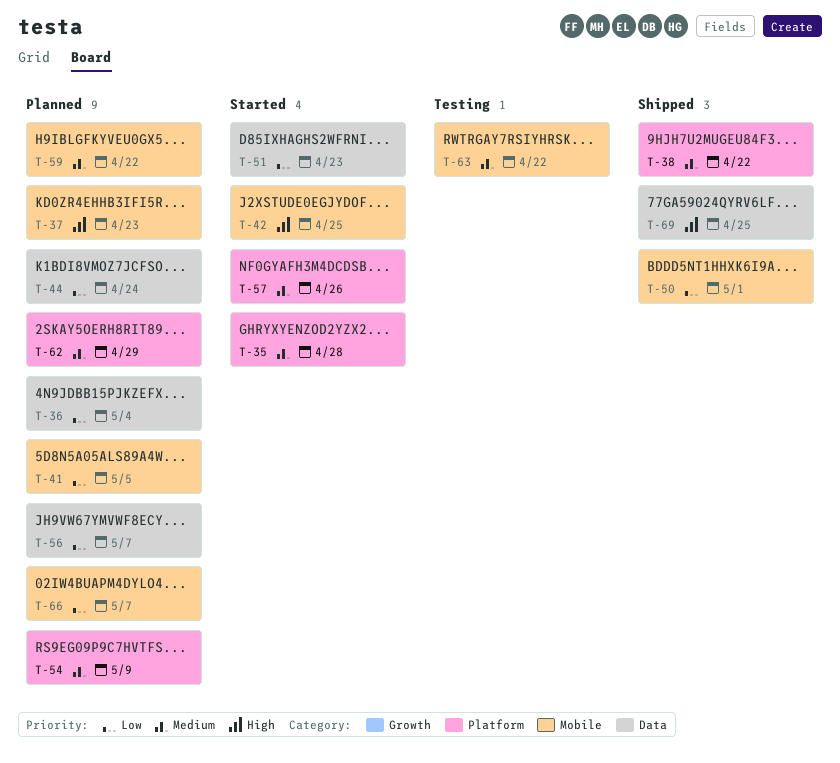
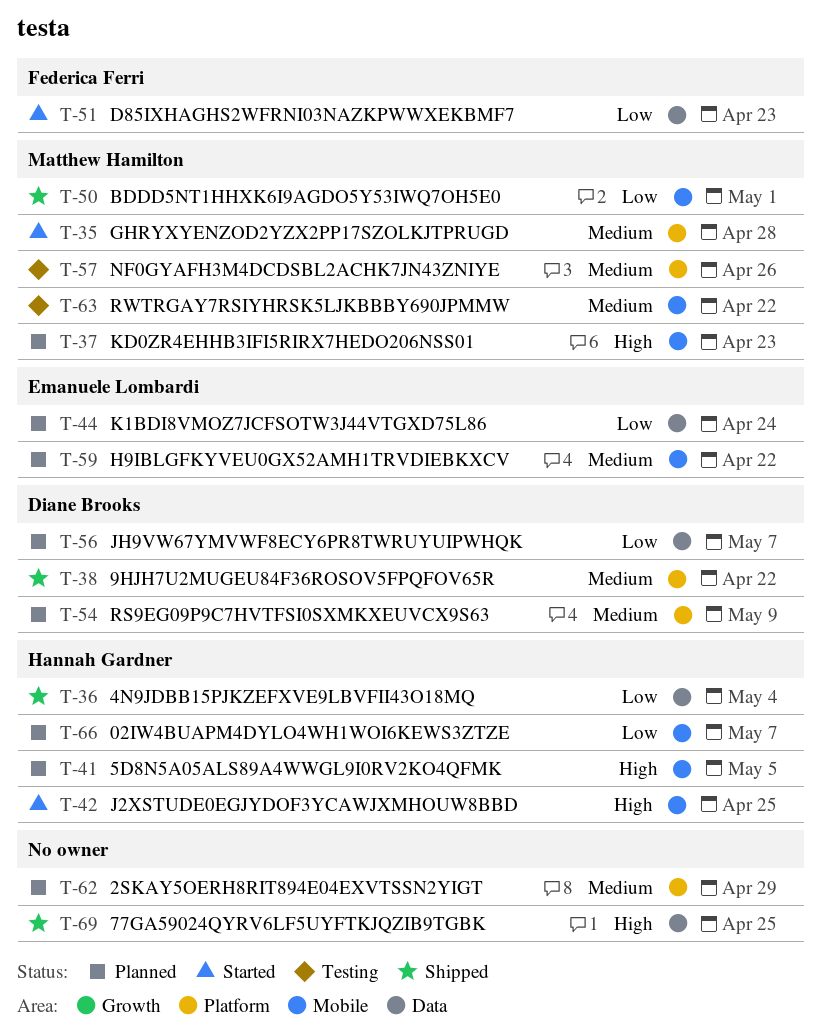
T-36, status: Planned -> Shipped
T-41, priority: Low -> High
T-57, status: Started -> Testing

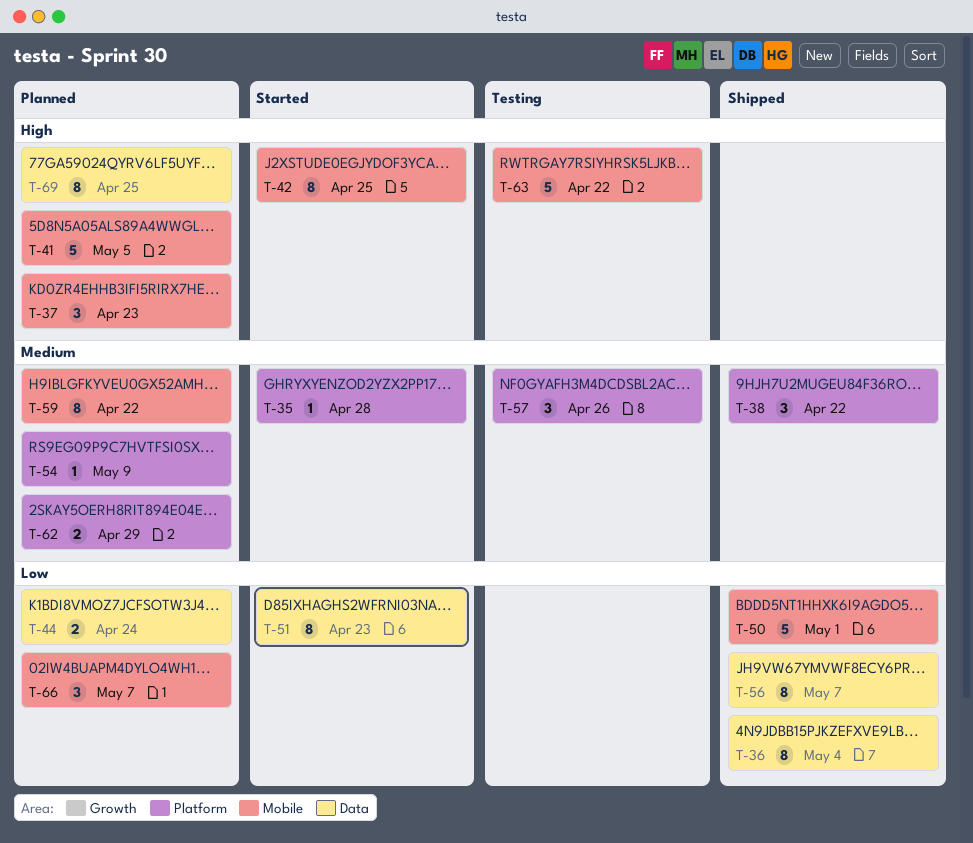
T-56, status: Planned -> Shipped
T-63, priority: Medium -> High
T-69, status: Shipped -> Planned

